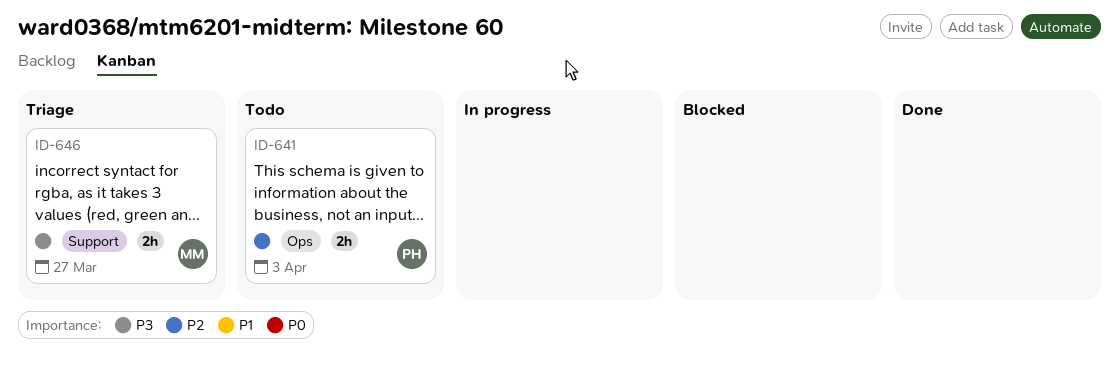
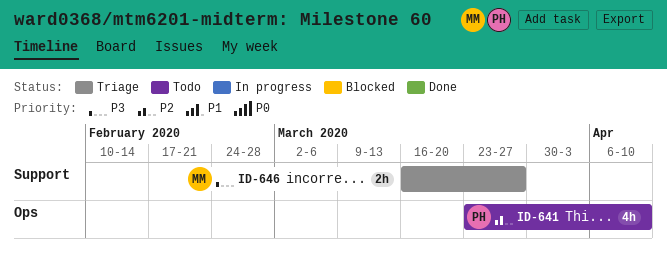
ID-641, estimate: 2h -> 4h
ID-641, due: Apr 3 -> Apr 10

